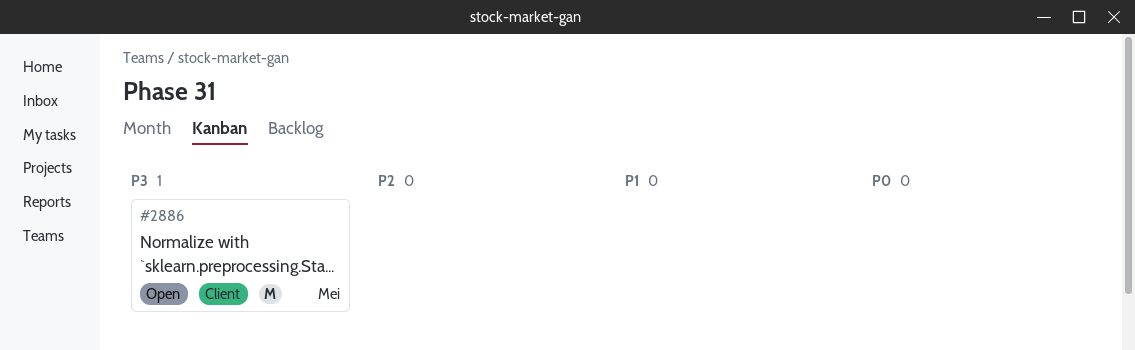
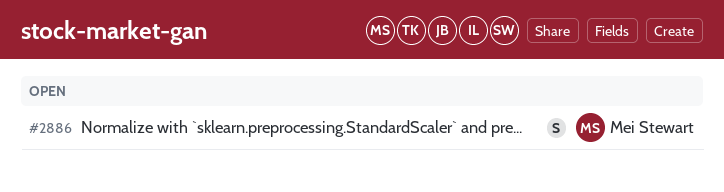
#2886, estimate: M -> S

